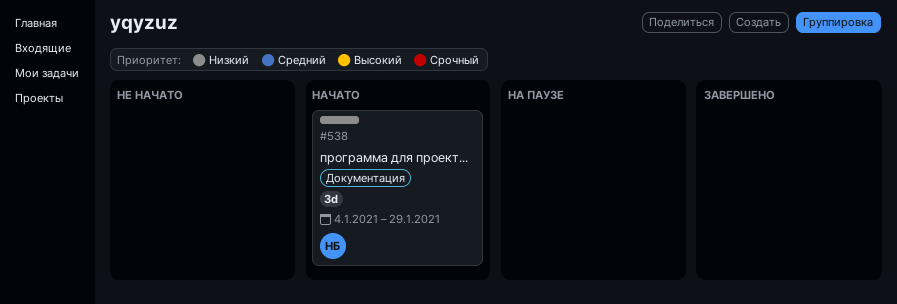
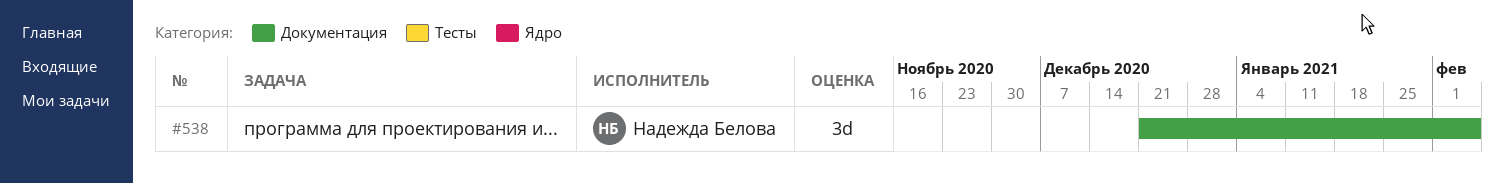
#538, start: Jan 4 -> Dec 21
#538, due: Jan 29 -> Feb 5

